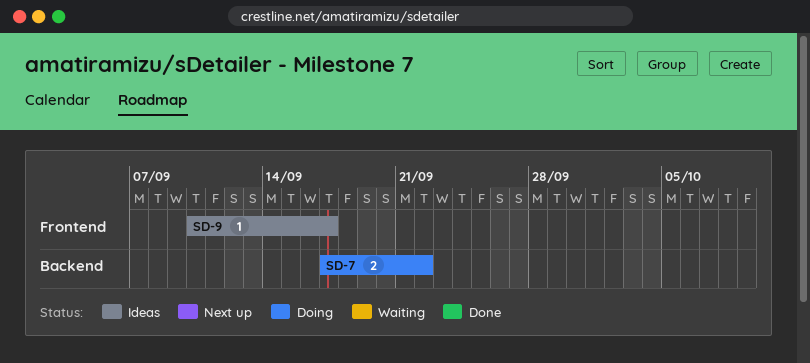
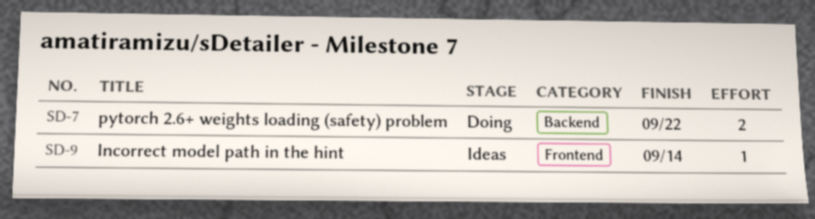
SD-9, due: Sep 17 -> Sep 14

